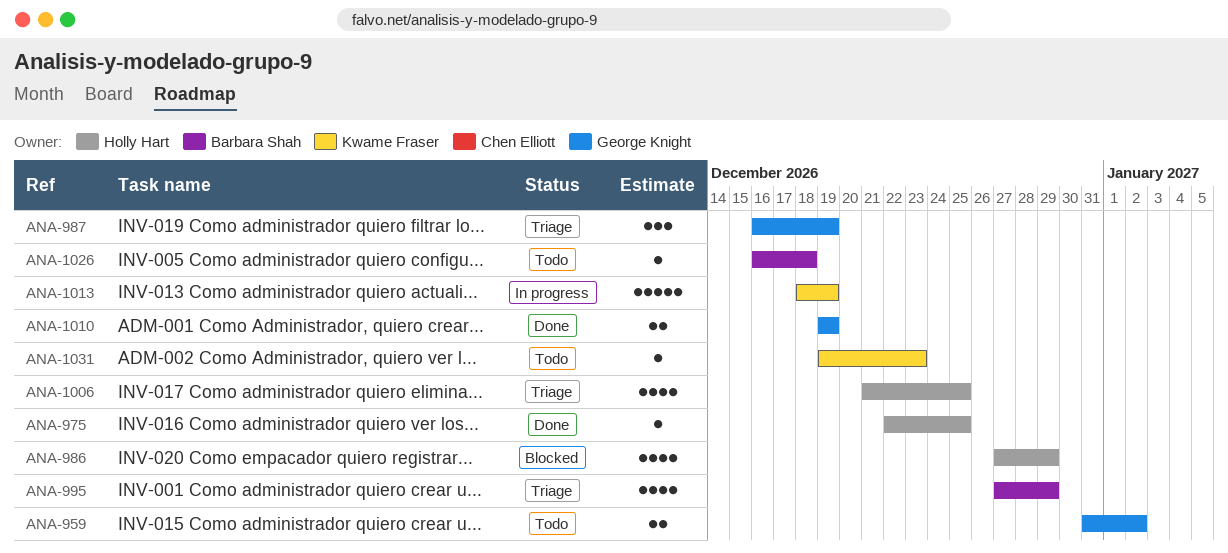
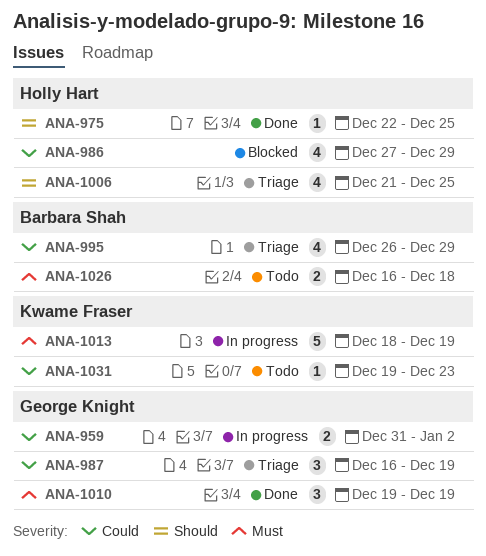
ANA-959, status: Todo -> In progress
ANA-995, start: Dec 27 -> Dec 26
ANA-1010, estimate: 2 -> 3
ANA-1026, estimate: 1 -> 2

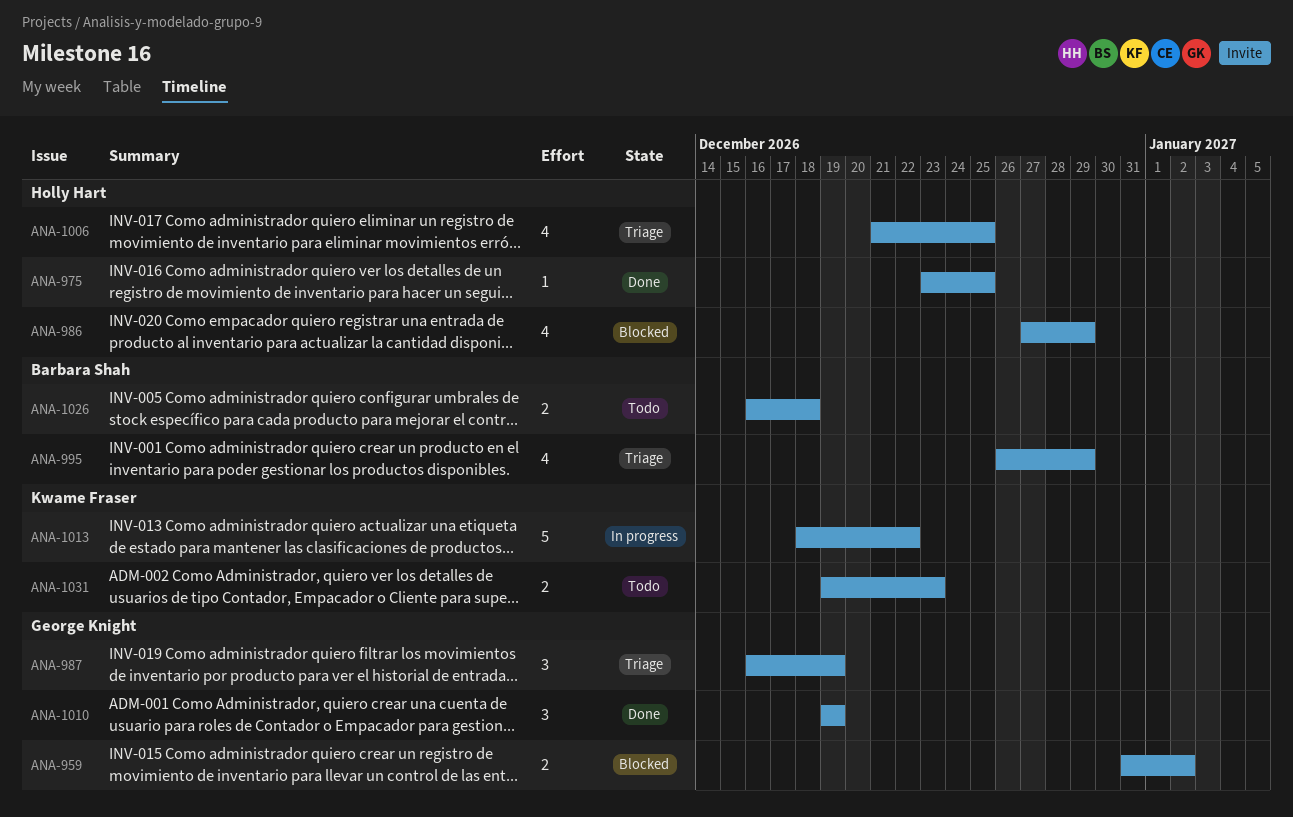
ANA-959, status: In progress -> Blocked
ANA-975, start: Dec 22 -> Dec 23
ANA-1013, due: Dec 19 -> Dec 22
ANA-1031, estimate: 1 -> 2

